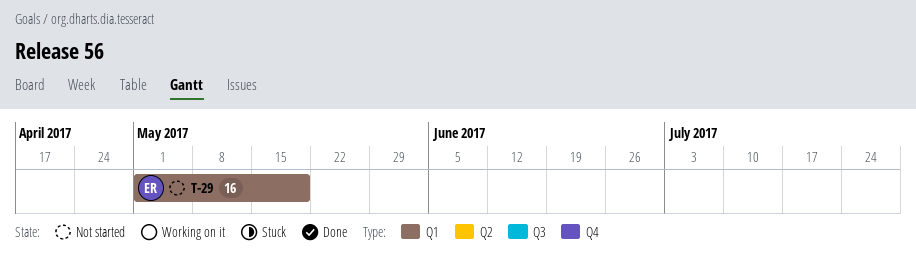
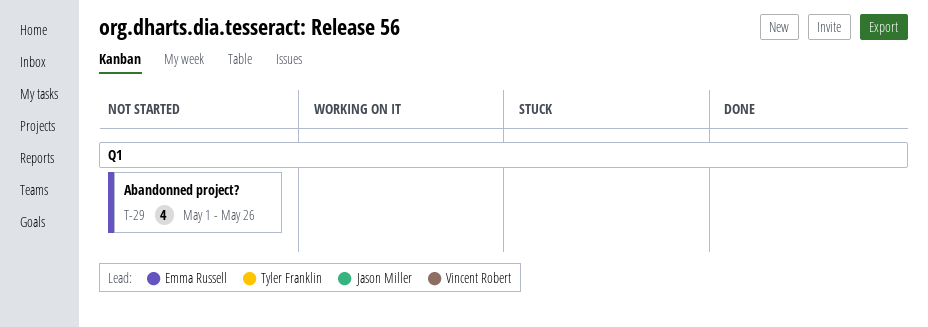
T-29, estimate: 16 -> 4
T-29, due: May 19 -> May 26

